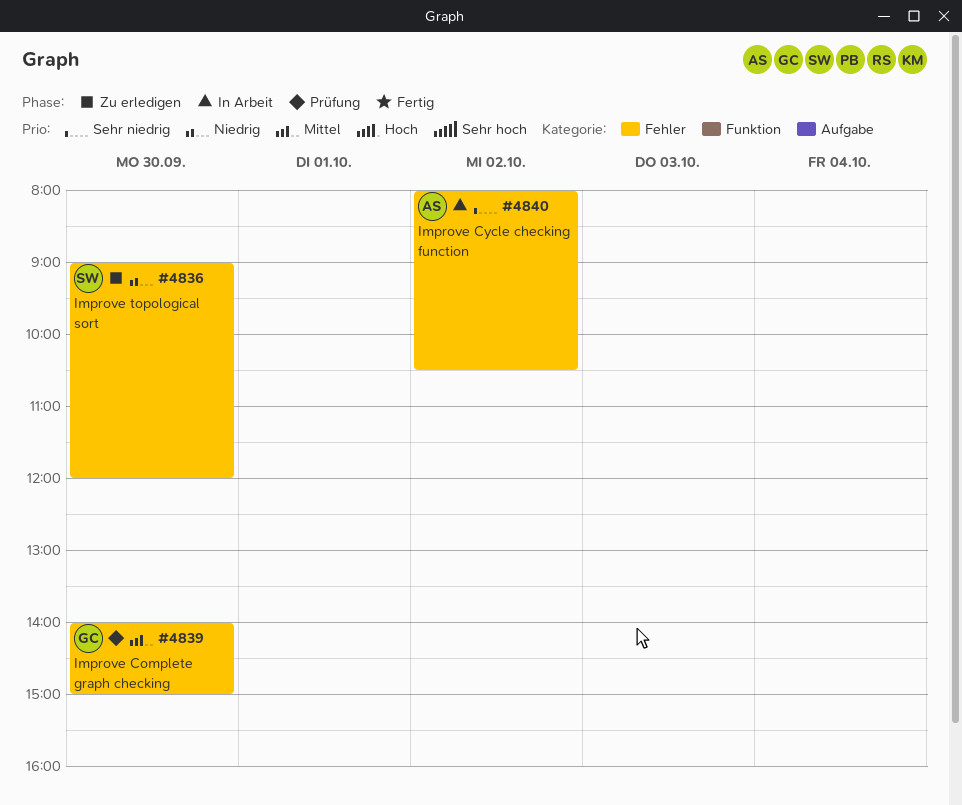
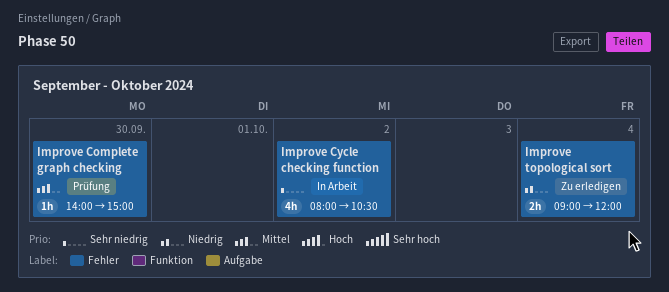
Improve topological sort, day: Sep 30 -> Oct 4

